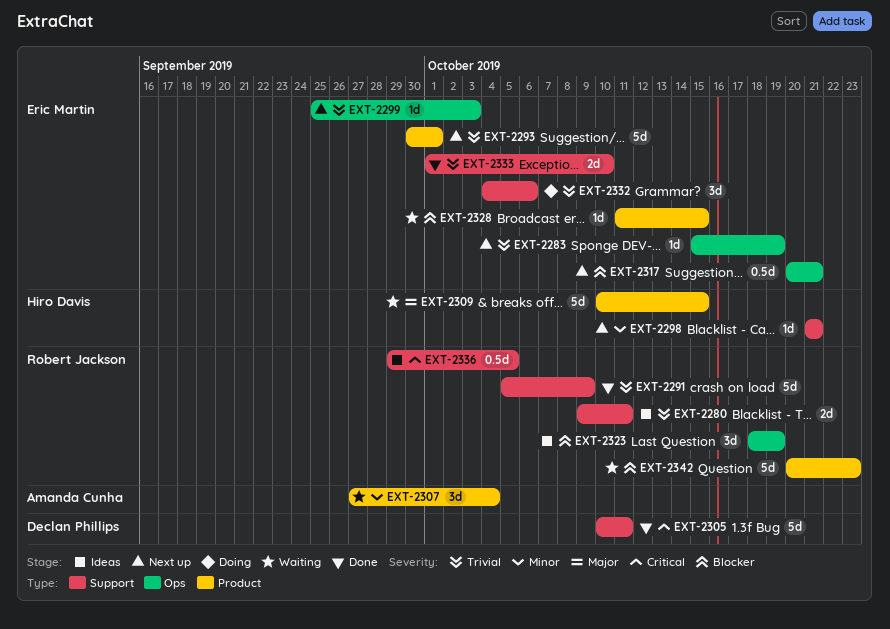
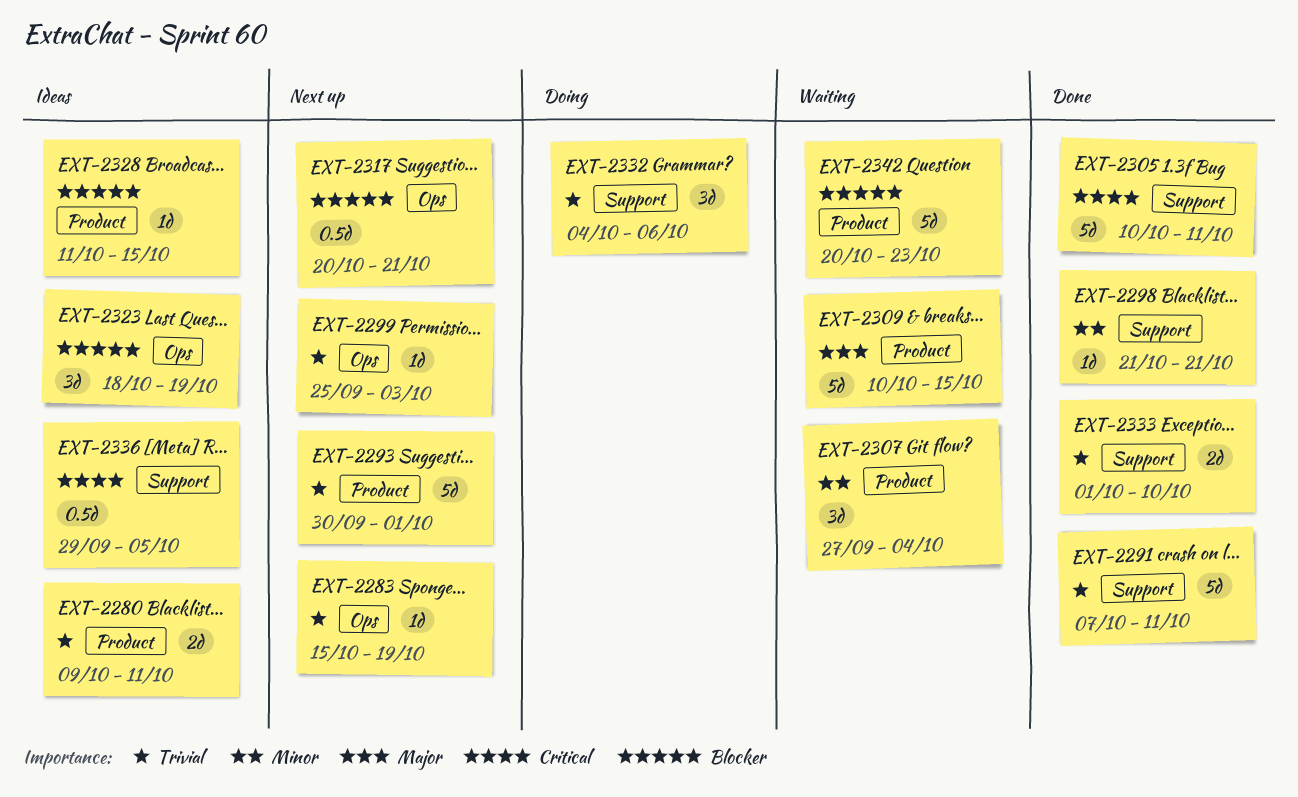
EXT-2280, label: Support -> Product
EXT-2291, start: Oct 5 -> Oct 7
EXT-2291, due: Oct 9 -> Oct 11
EXT-2298, status: Next up -> Done
EXT-2328, status: Waiting -> Ideas

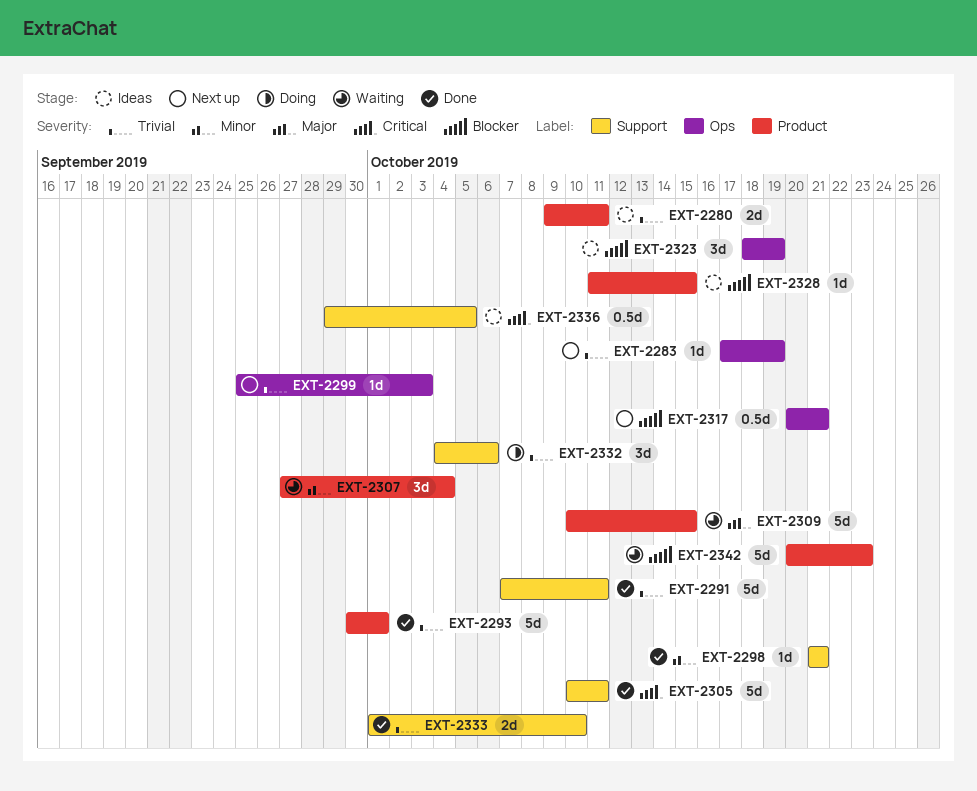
EXT-2283, start: Oct 15 -> Oct 17
EXT-2293, status: Next up -> Done

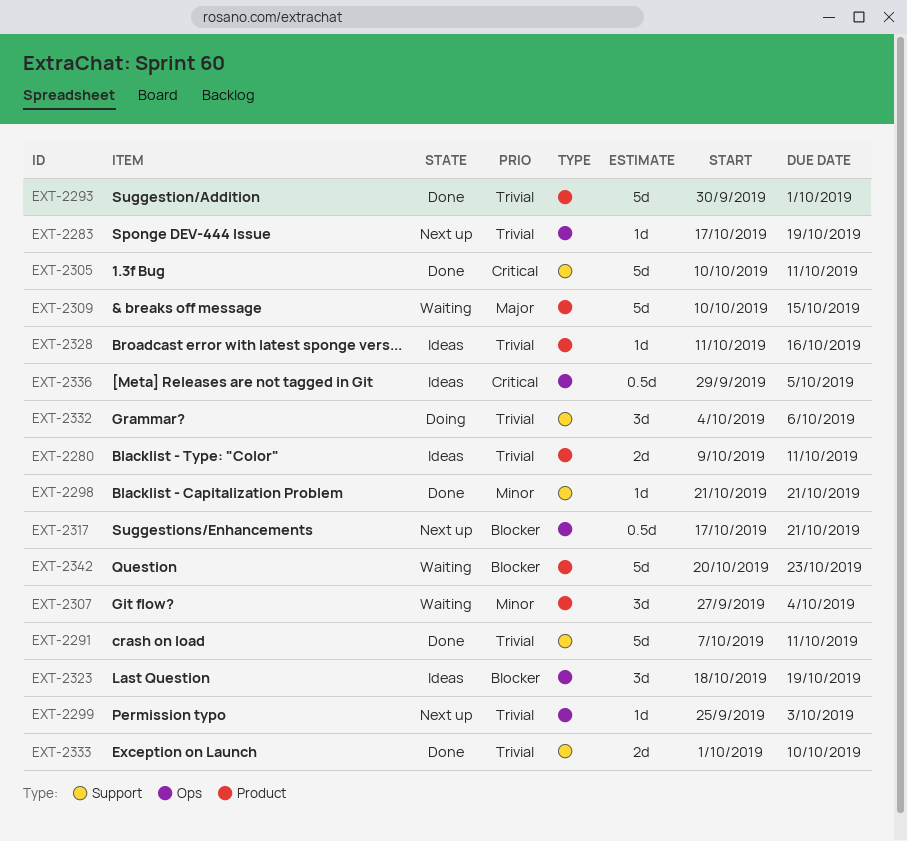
EXT-2317, start: Oct 20 -> Oct 17
EXT-2328, priority: Blocker -> Trivial
EXT-2328, due: Oct 15 -> Oct 16
EXT-2336, label: Support -> Ops

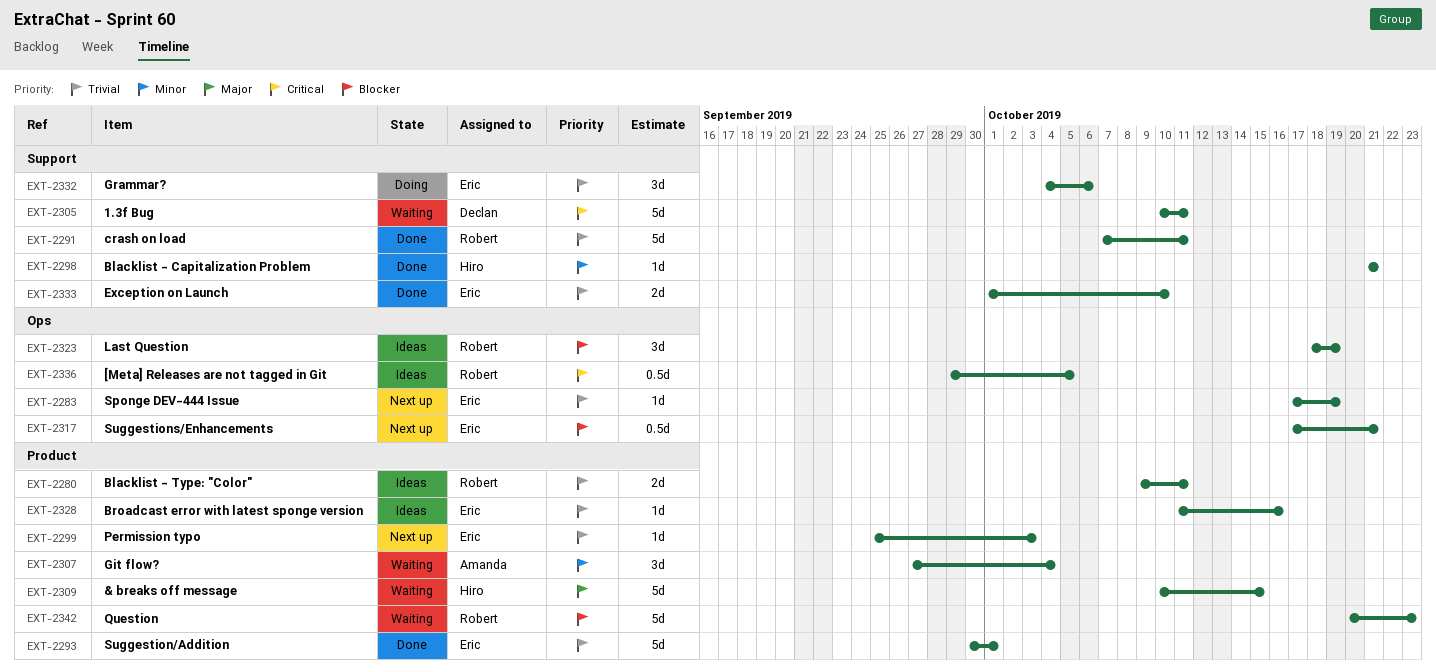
EXT-2299, label: Ops -> Product
EXT-2305, status: Done -> Waiting

